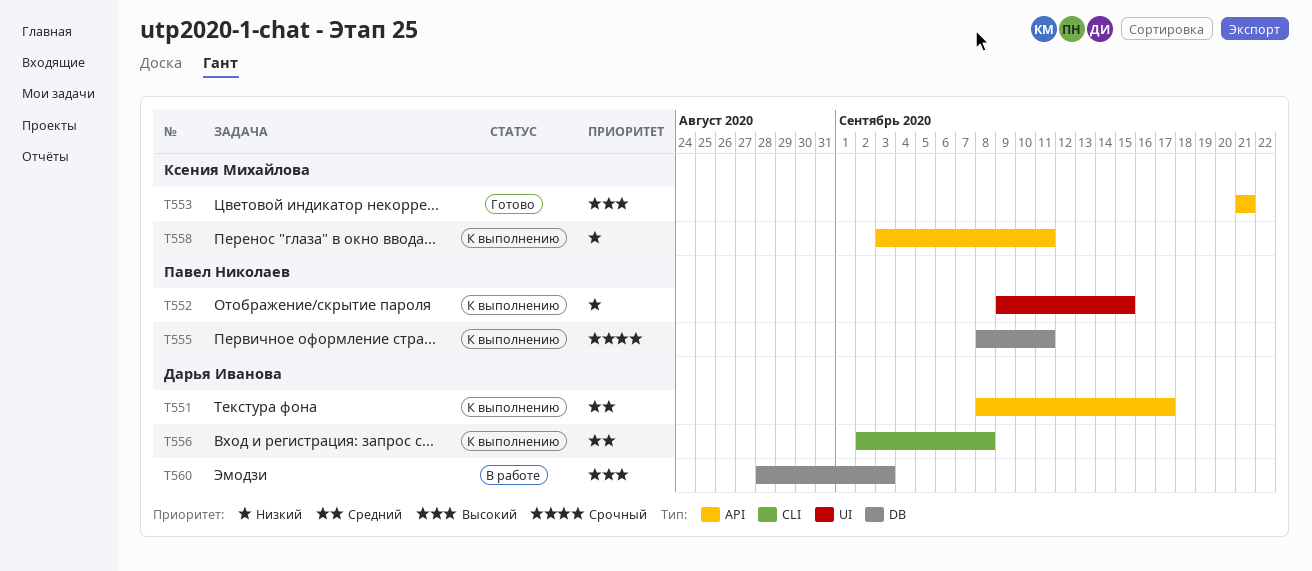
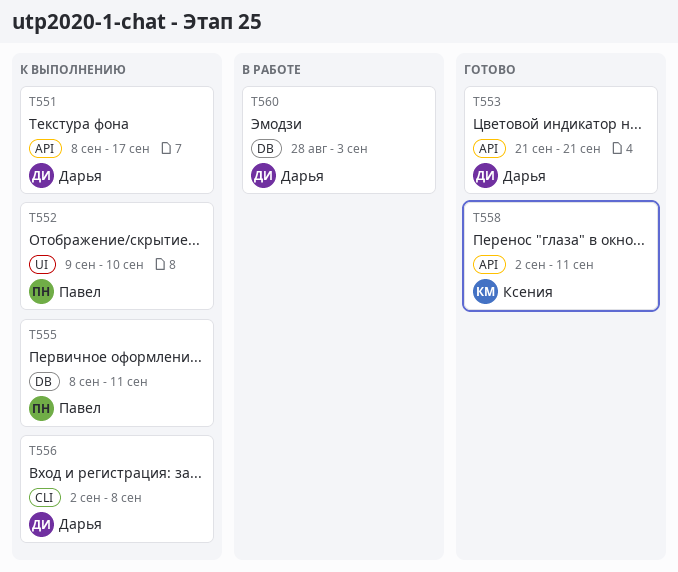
T552, due: Sep 15 -> Sep 10
T553, owner: Ксения Михайлова -> Дарья Иванова
T558, status: К выполнению -> Готово
T558, start: Sep 3 -> Sep 2

